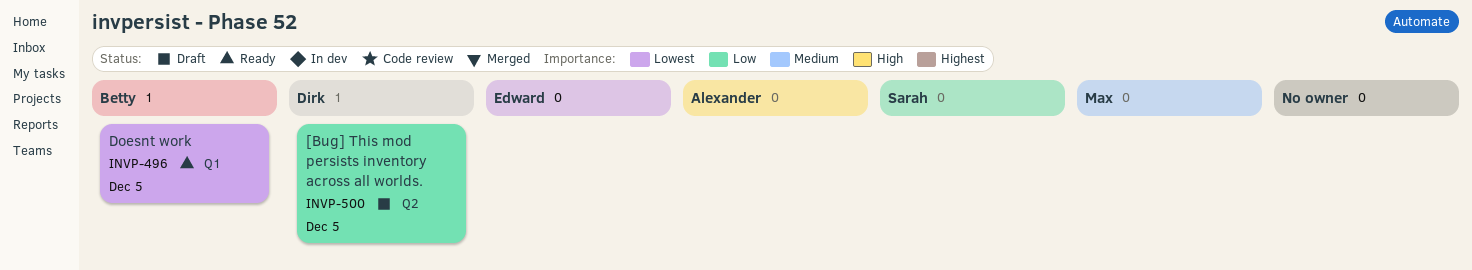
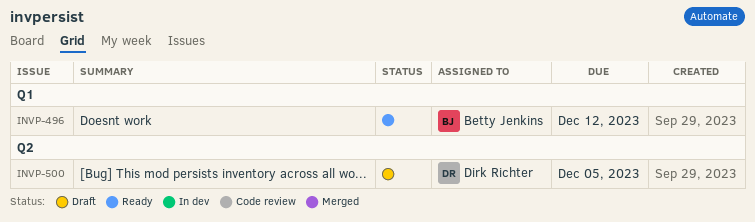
INVP-496, due: Dec 5 -> Dec 12

